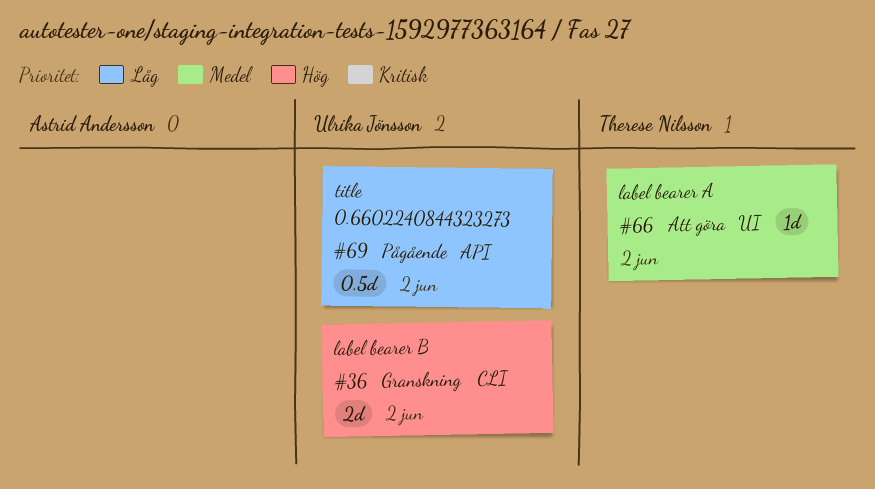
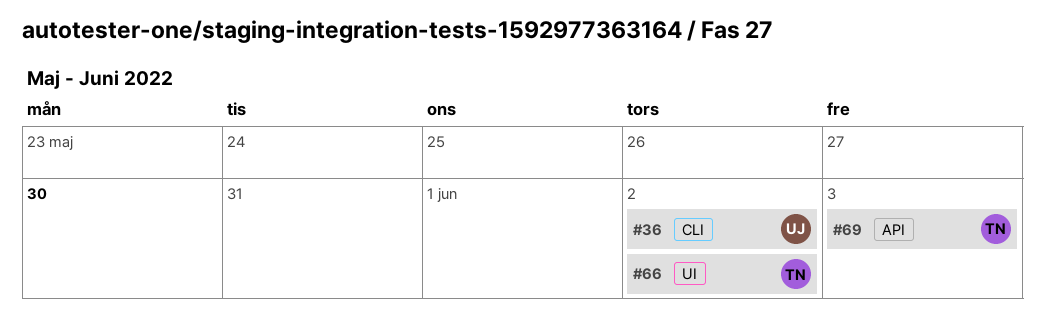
#69, owner: Ulrika Jönsson -> Therese Nilsson
#69, due: Jun 2 -> Jun 3

